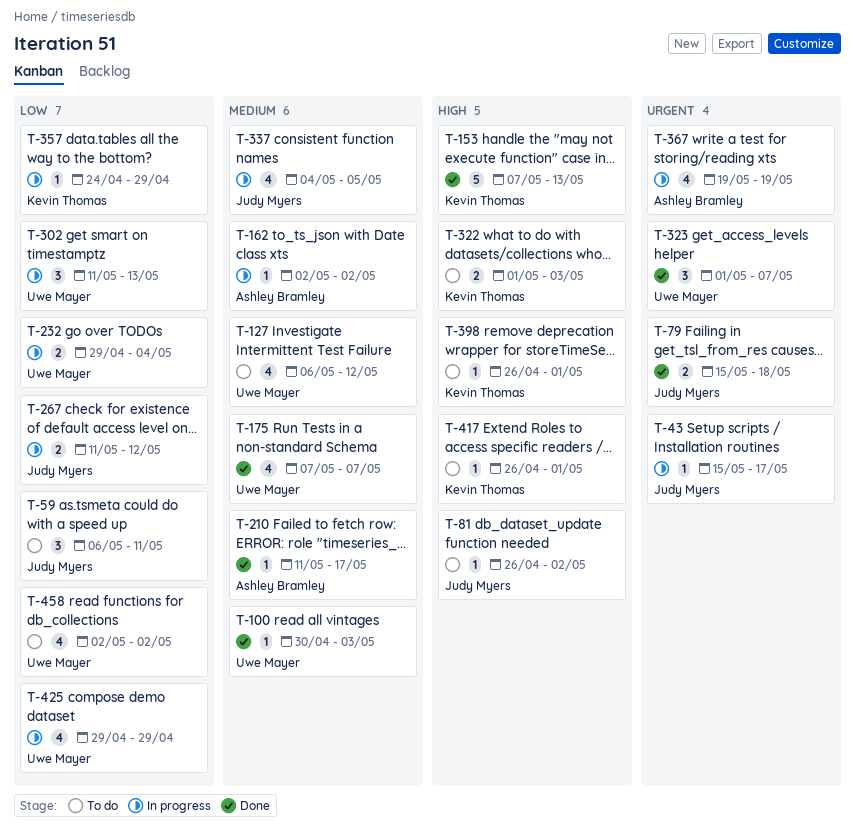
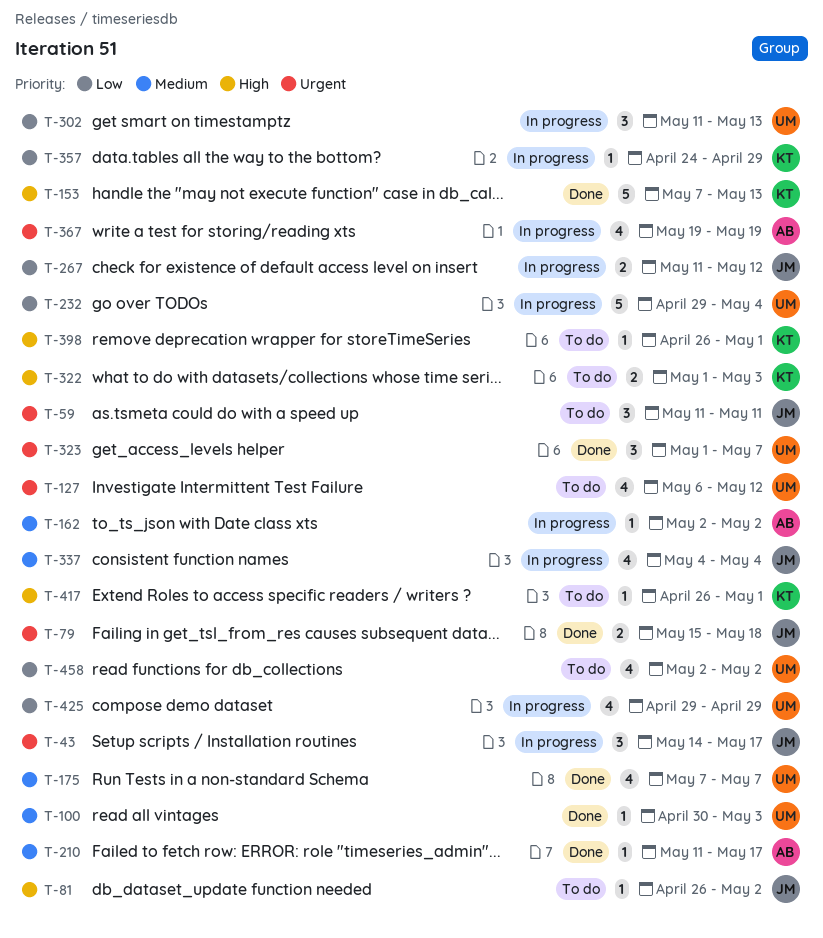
T-43, estimate: 1 -> 3
T-43, start: May 15 -> May 14
T-59, priority: Low -> Urgent
T-59, start: May 6 -> May 11
T-127, priority: Medium -> Urgent
T-232, estimate: 2 -> 5
T-337, due: May 5 -> May 4

